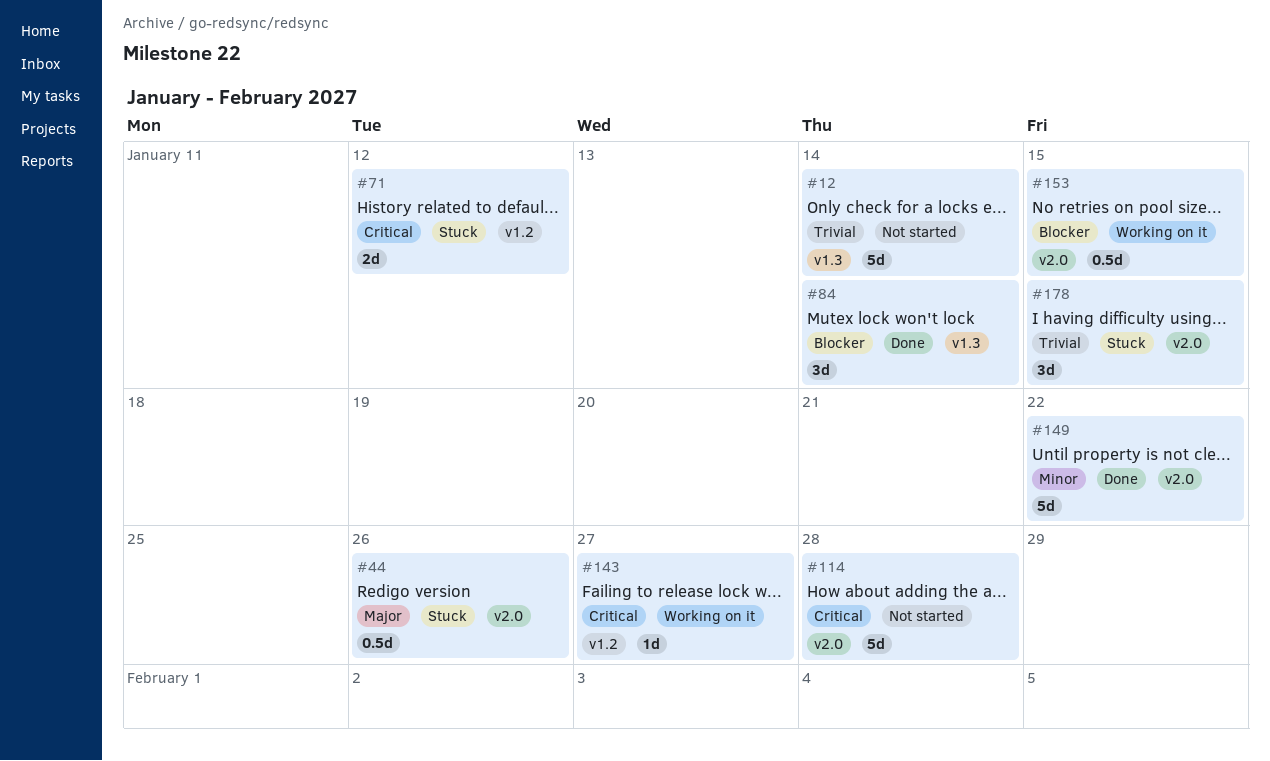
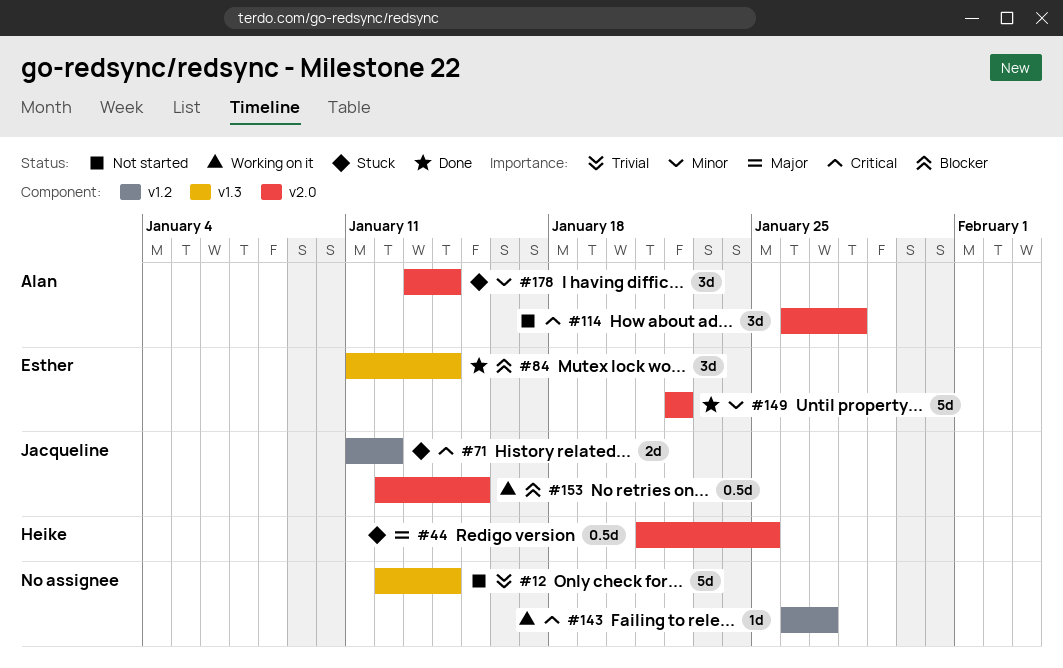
#44, due: Jan 26 -> Jan 25
#114, estimate: 5d -> 3d
#178, priority: Trivial -> Minor
#178, due: Jan 15 -> Jan 14

